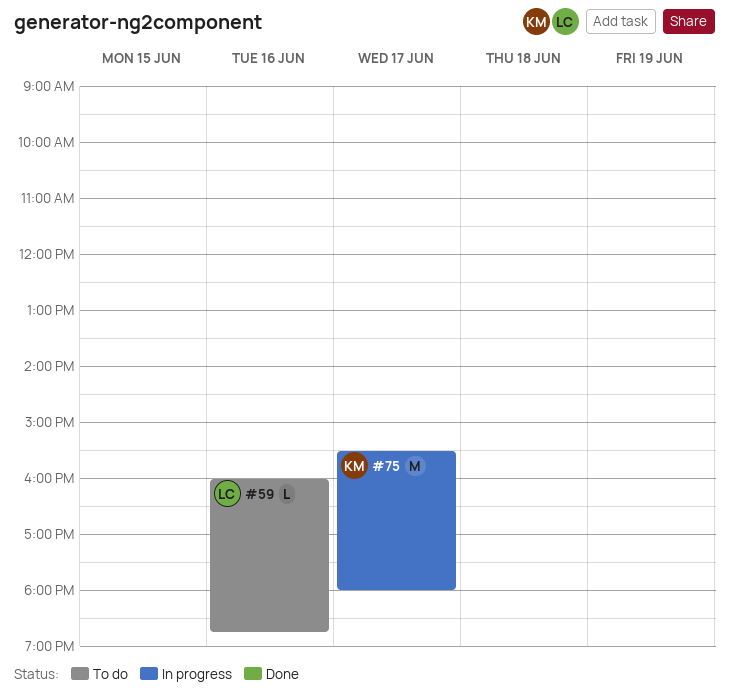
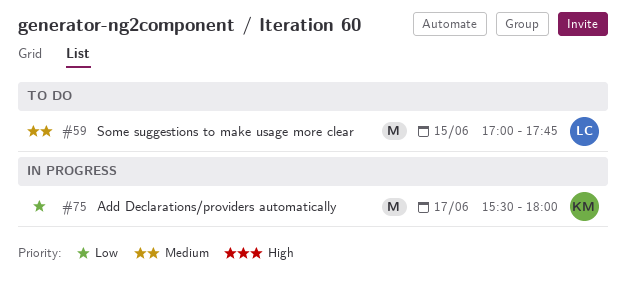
#59, estimate: L -> M
#59, day: Jun 16 -> Jun 15
#59, begins: 16:00 -> 17:00
#59, ends: 18:45 -> 17:45

